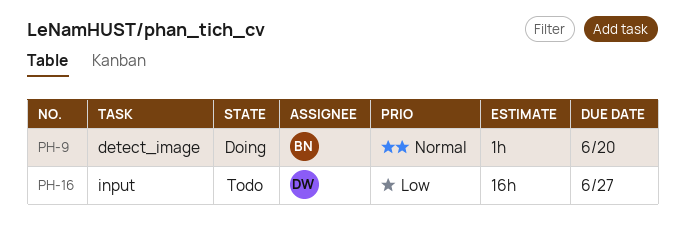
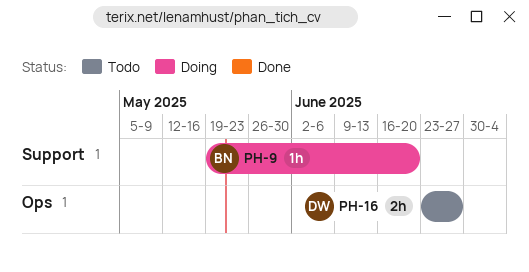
PH-16, estimate: 16h -> 2h

